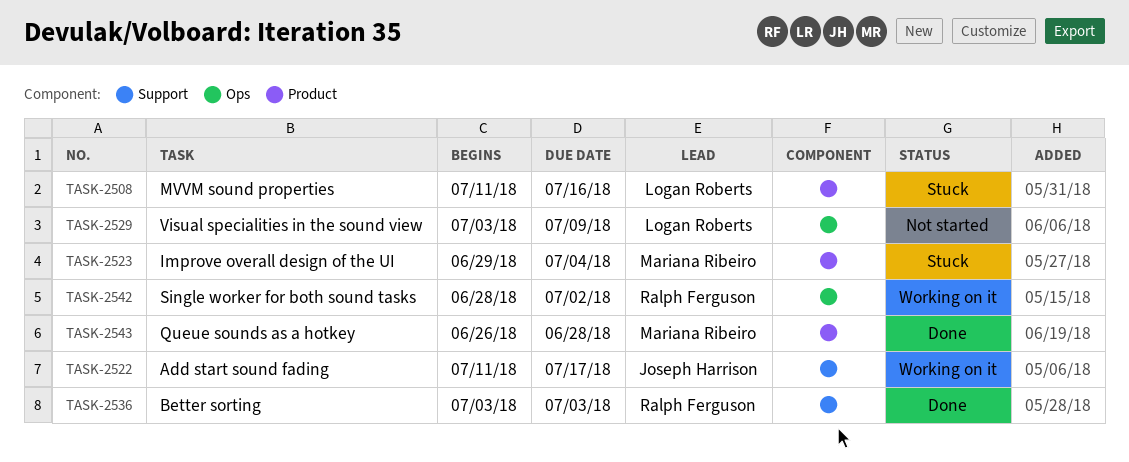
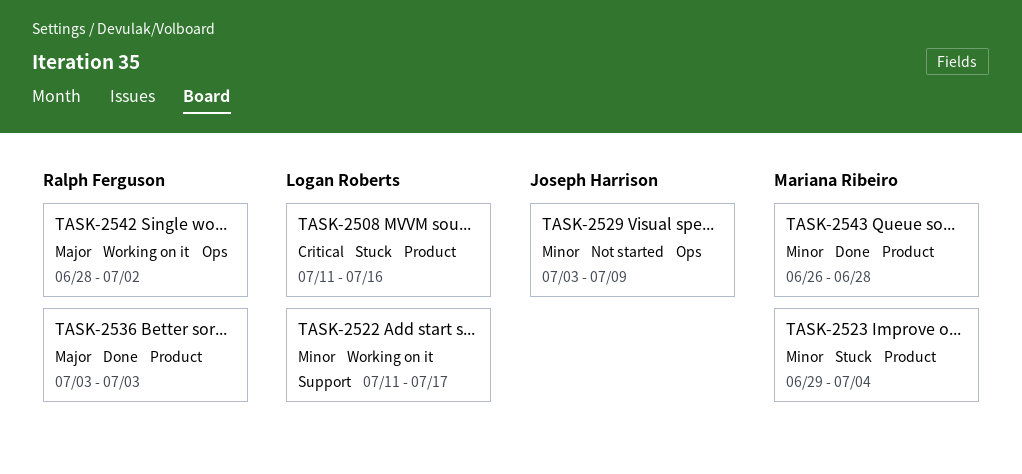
TASK-2522, owner: Joseph Harrison -> Logan Roberts
TASK-2529, owner: Logan Roberts -> Joseph Harrison
TASK-2536, label: Support -> Product

